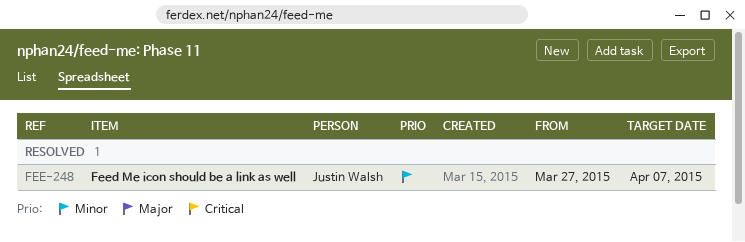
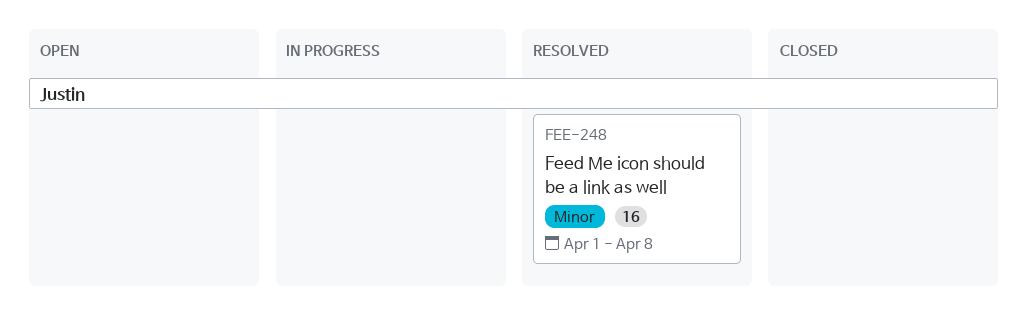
FEE-248, start: Mar 27 -> Apr 1
FEE-248, due: Apr 7 -> Apr 8

